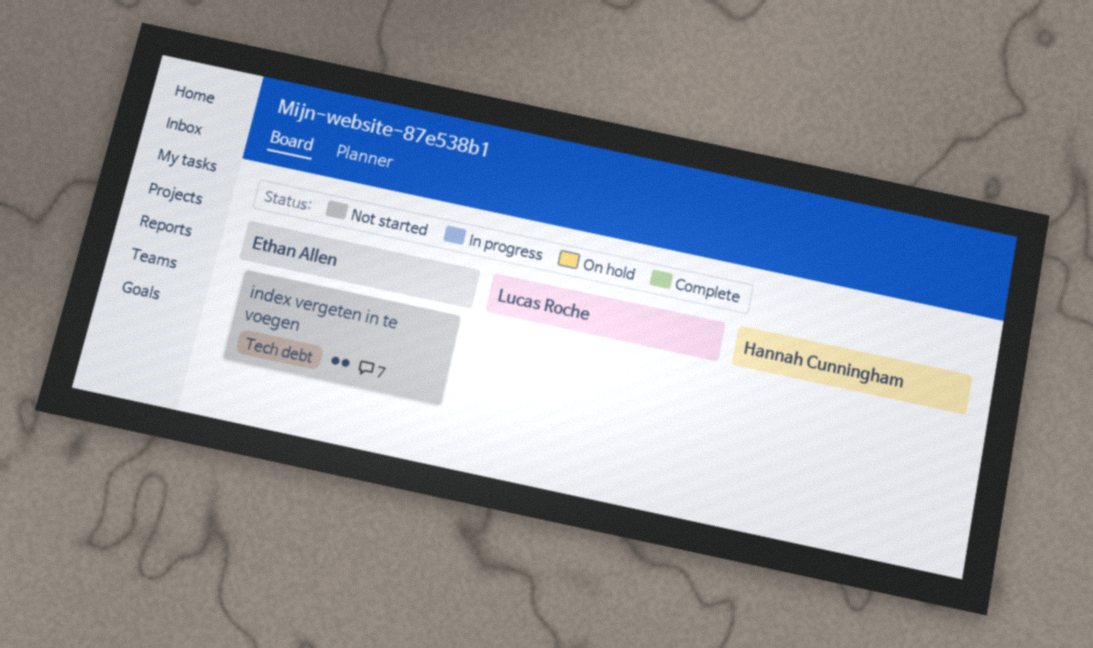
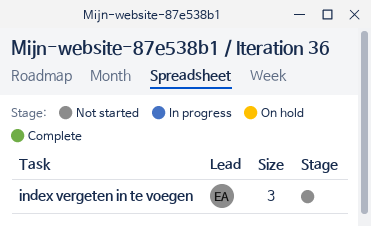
index vergeten in te voegen, estimate: 2 -> 3

